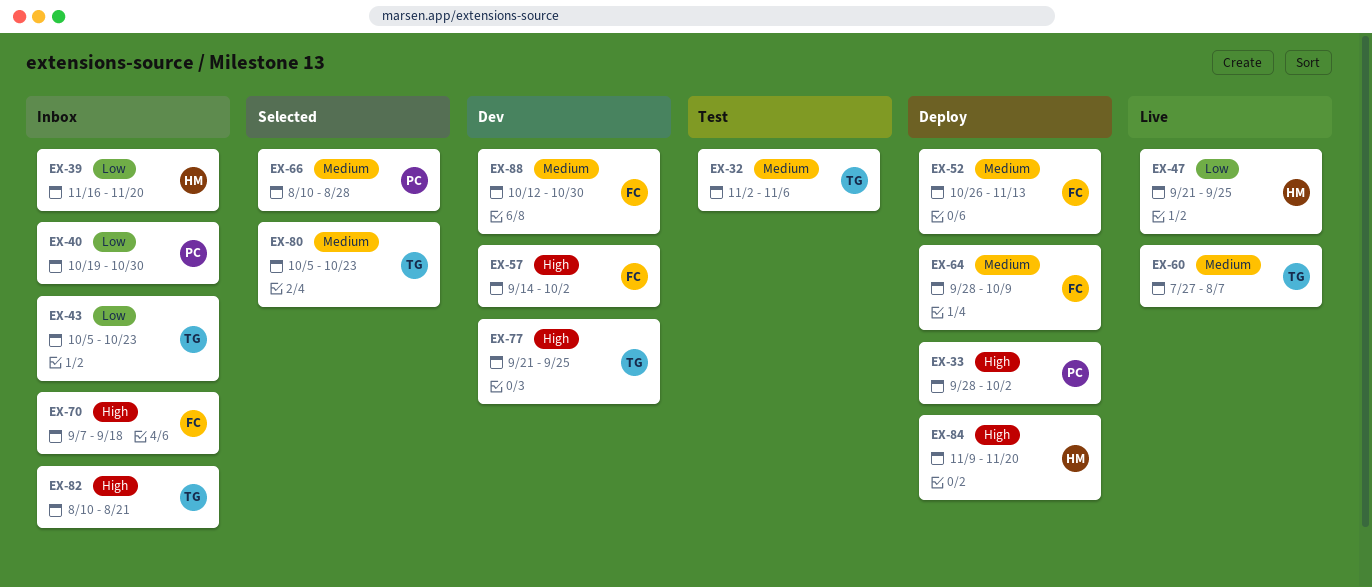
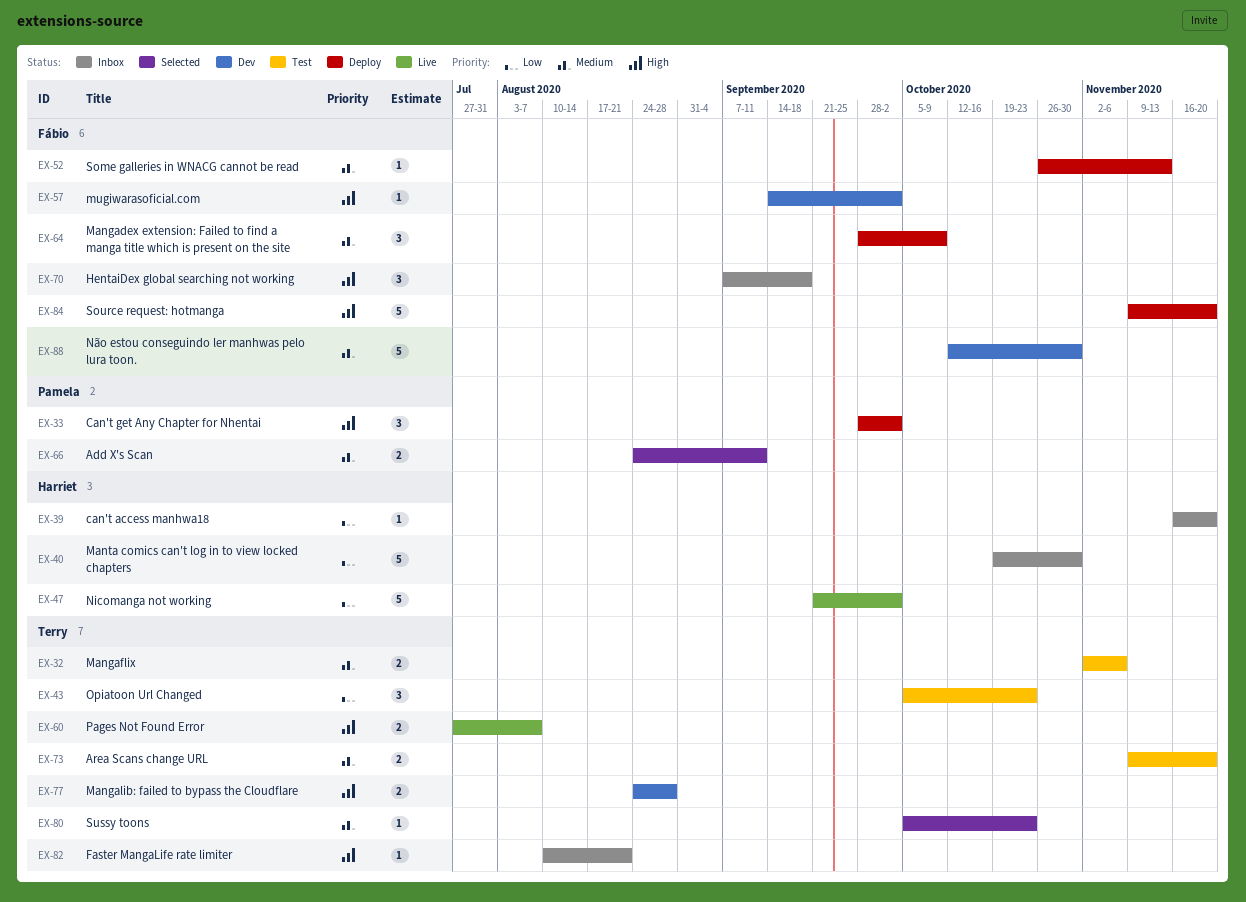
EX-40, owner: Pamela -> Harriet
EX-43, status: Inbox -> Test
EX-47, due: Sep 25 -> Oct 2
EX-60, priority: Medium -> High
EX-66, start: Aug 10 -> Aug 24
EX-66, due: Aug 28 -> Sep 11
EX-73: none -> present
EX-77, start: Sep 21 -> Aug 24
EX-77, due: Sep 25 -> Aug 28
EX-84, owner: Harriet -> Fábio

